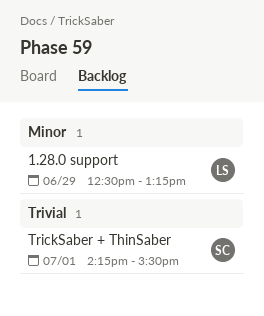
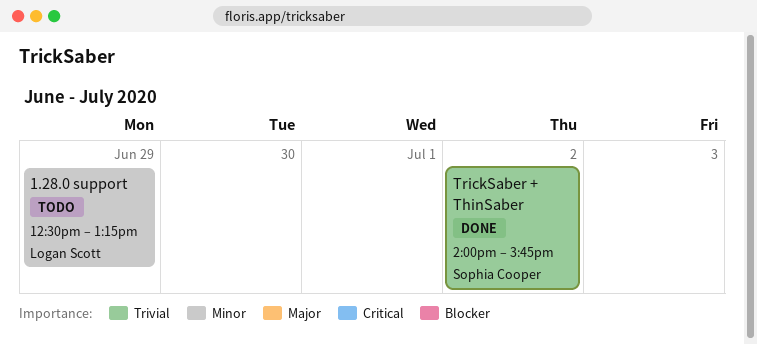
TrickSaber + ThinSaber, day: Jul 1 -> Jul 2
TrickSaber + ThinSaber, begins: 14:15 -> 14:00
TrickSaber + ThinSaber, ends: 15:30 -> 15:45

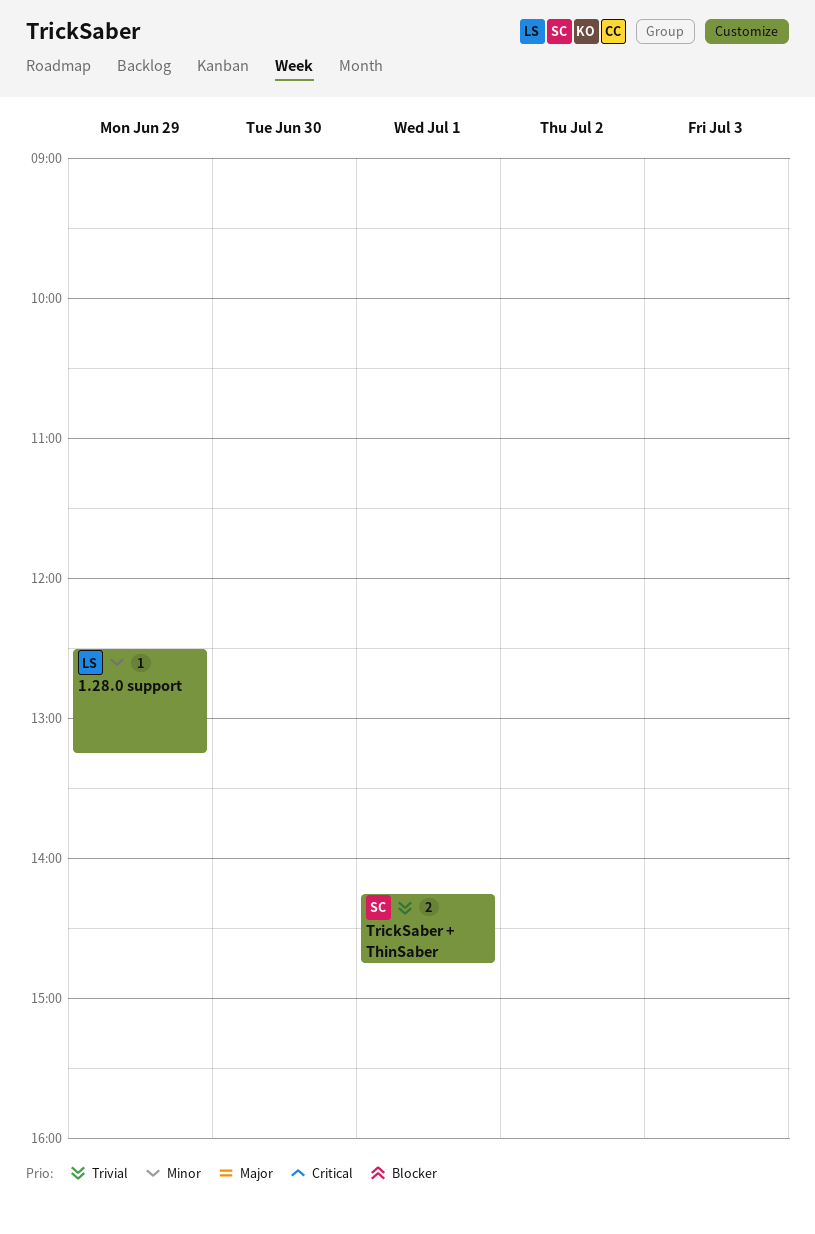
TrickSaber + ThinSaber, day: Jul 2 -> Jul 1
TrickSaber + ThinSaber, begins: 14:00 -> 14:15
TrickSaber + ThinSaber, ends: 15:45 -> 14:45

